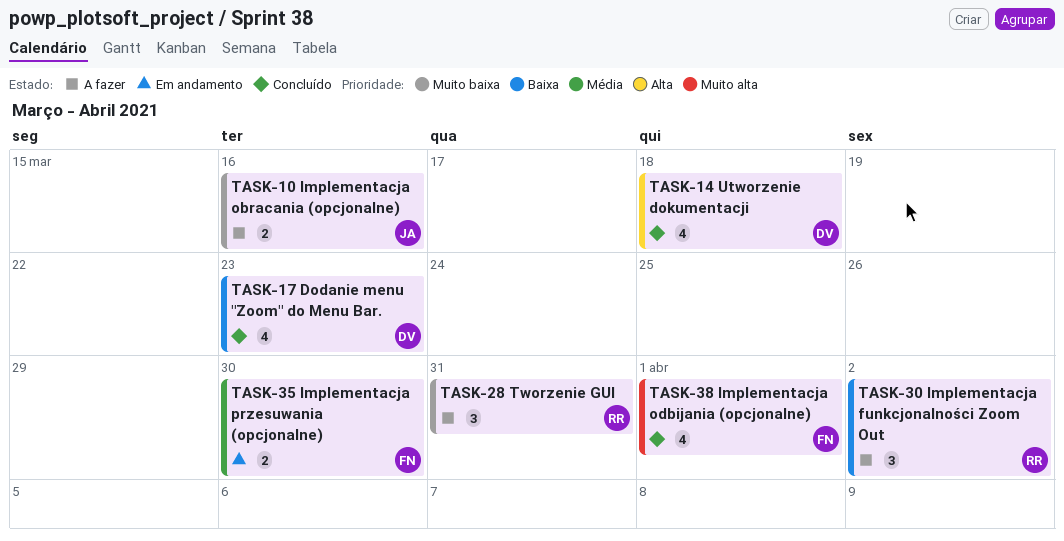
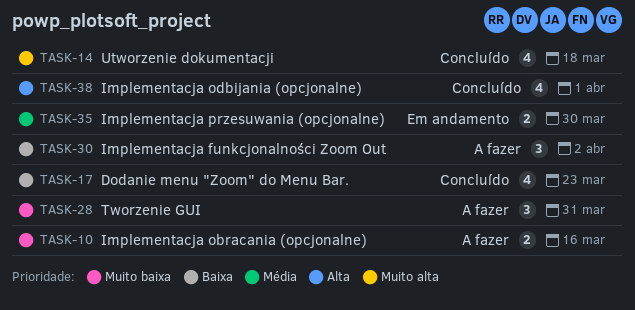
TASK-14, priority: Alta -> Muito alta
TASK-38, priority: Muito alta -> Alta

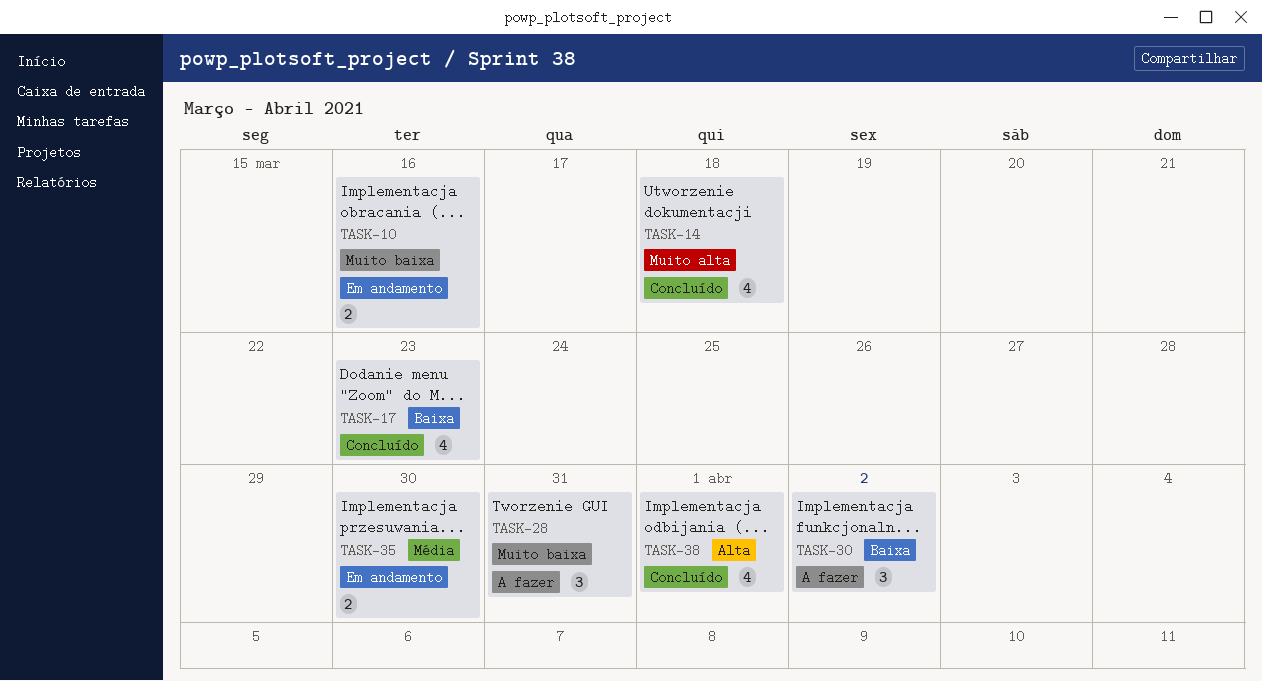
TASK-10, status: A fazer -> Em andamento

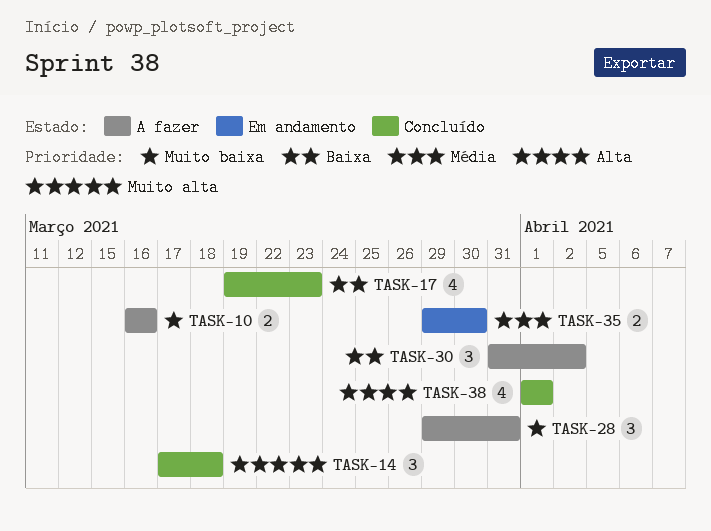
TASK-10, status: Em andamento -> A fazer
TASK-14, estimate: 4 -> 3

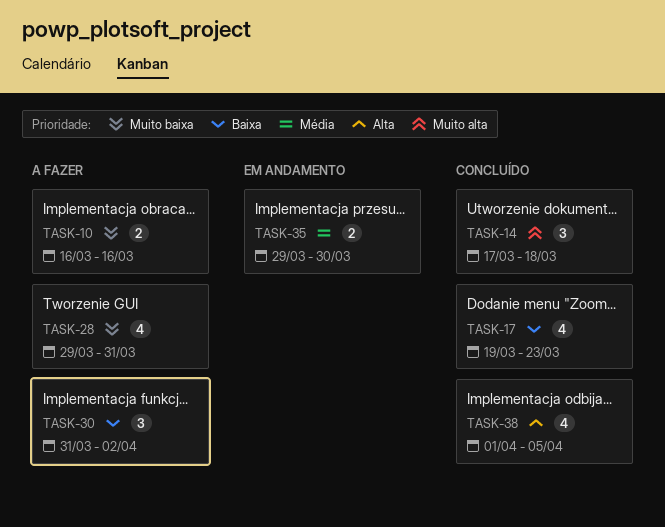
TASK-28, estimate: 3 -> 4
TASK-38, due: Apr 1 -> Apr 5

